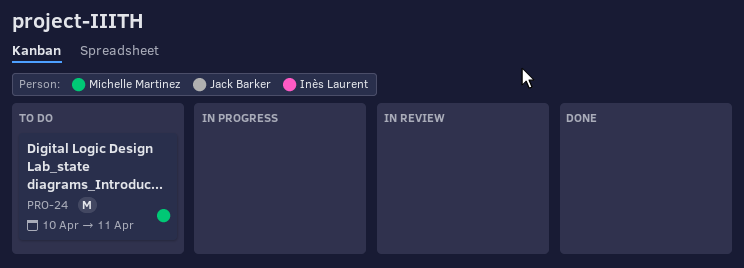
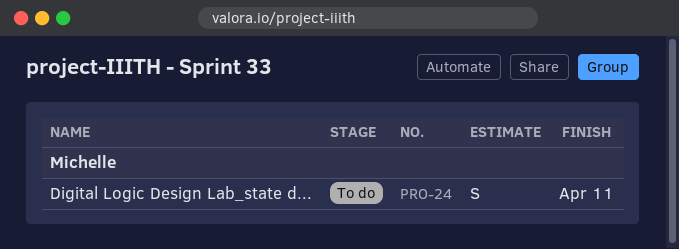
PRO-24, estimate: M -> S

